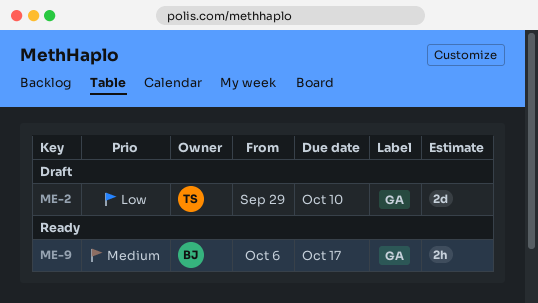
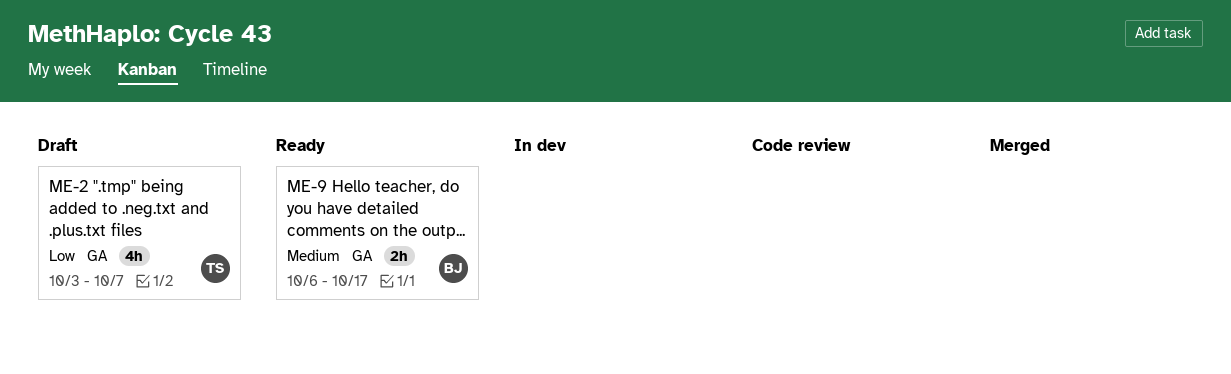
ME-2, estimate: 2d -> 4h
ME-2, start: Sep 29 -> Oct 3
ME-2, due: Oct 10 -> Oct 7

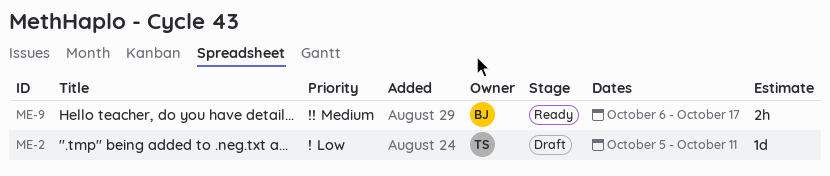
ME-2, estimate: 4h -> 1d
ME-2, start: Oct 3 -> Oct 5
ME-2, due: Oct 7 -> Oct 11

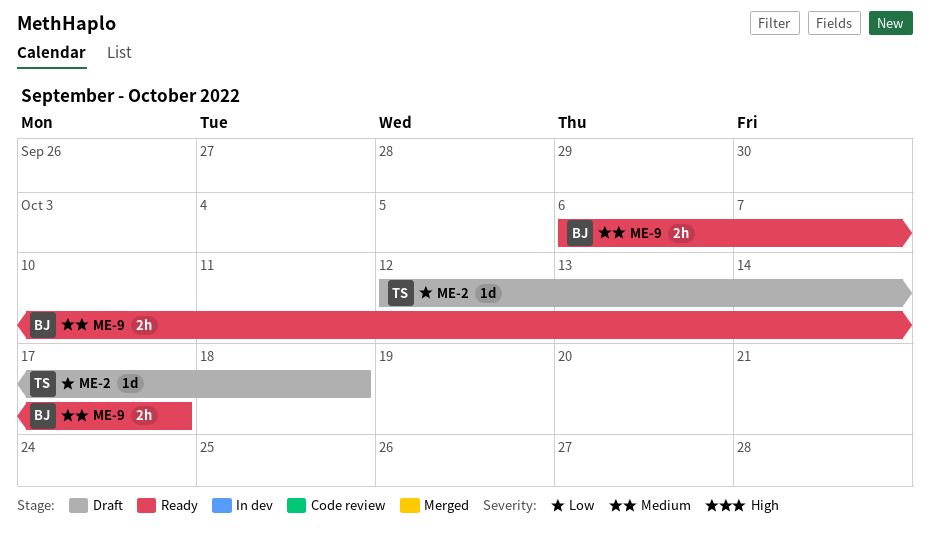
ME-2, start: Oct 5 -> Oct 12
ME-2, due: Oct 11 -> Oct 18

